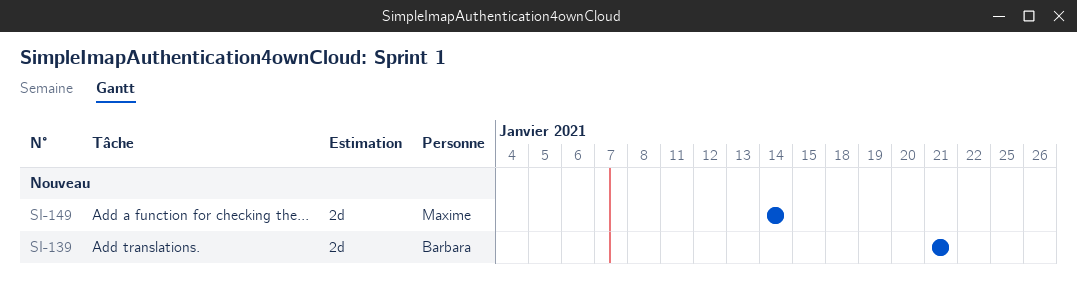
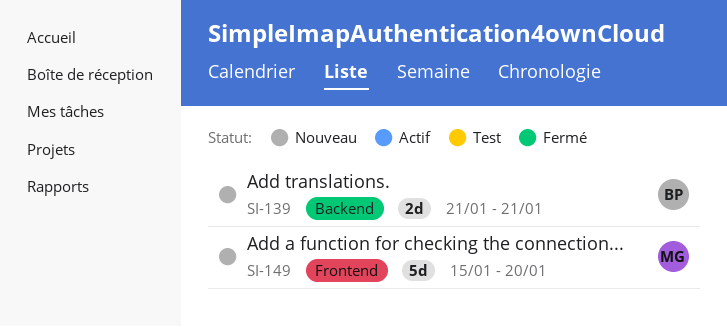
SI-149, estimate: 2d -> 5d
SI-149, start: Jan 14 -> Jan 15
SI-149, due: Jan 14 -> Jan 20

